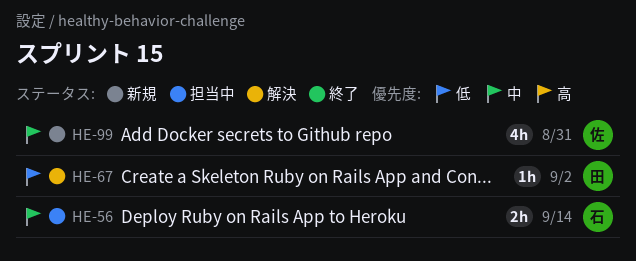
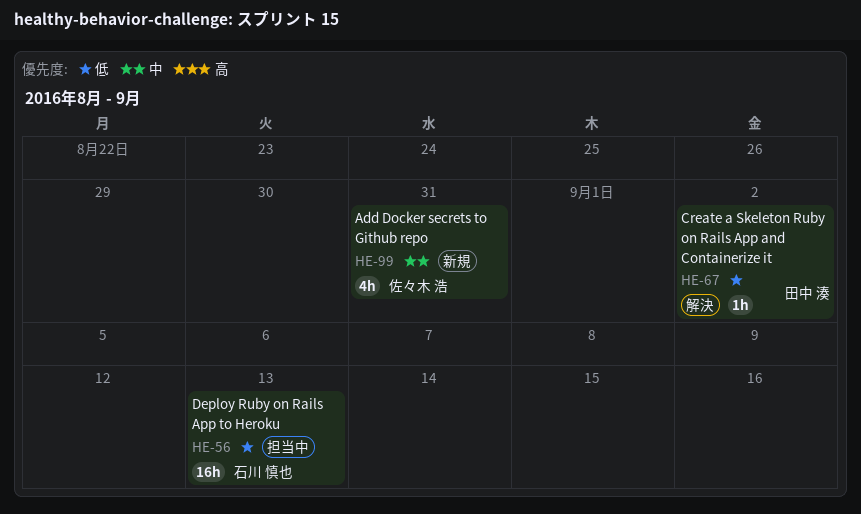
HE-56, priority: 中 -> 低
HE-56, estimate: 2h -> 16h
HE-56, due: Sep 14 -> Sep 13

